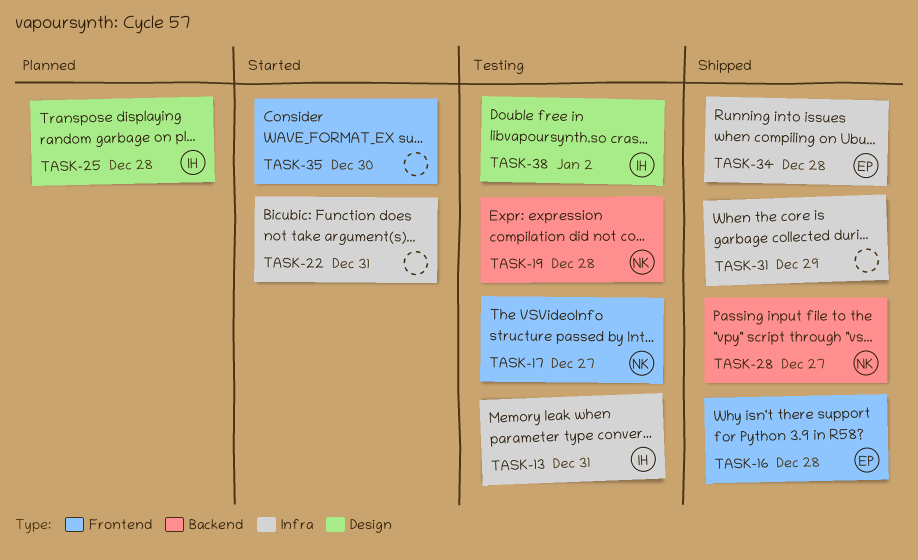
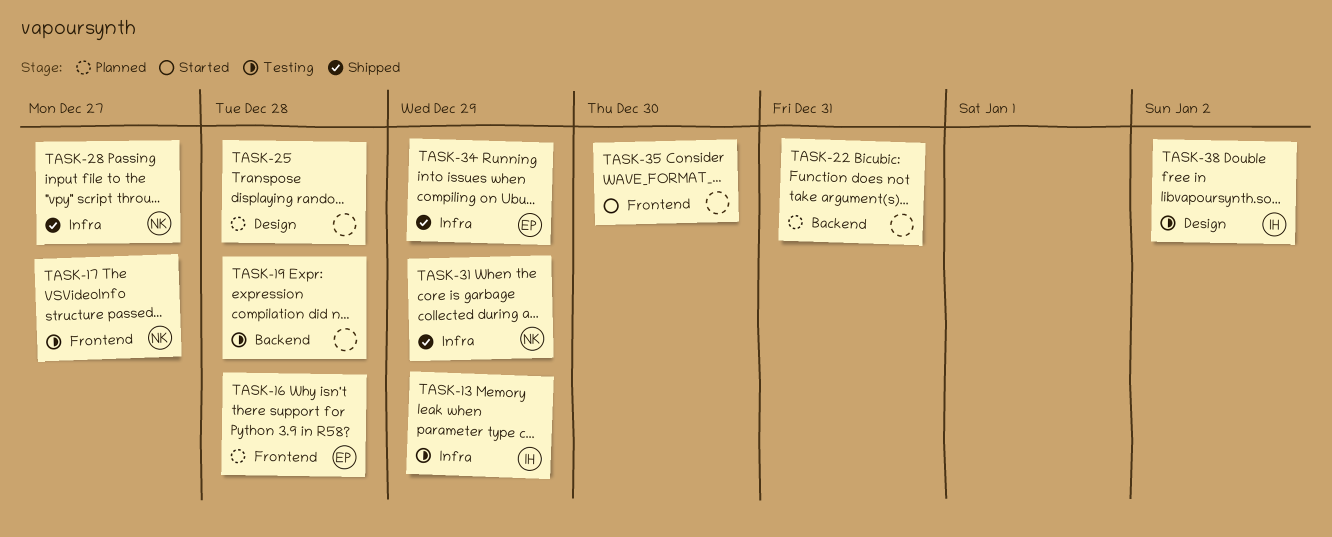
TASK-13, due: Dec 31 -> Dec 29
TASK-16, status: Shipped -> Planned
TASK-19, owner: NK -> none
TASK-22, status: Started -> Planned
TASK-22, label: Infra -> Backend
TASK-25, owner: IH -> none
TASK-28, label: Backend -> Infra
TASK-31, owner: none -> NK
TASK-34, due: Dec 28 -> Dec 29

